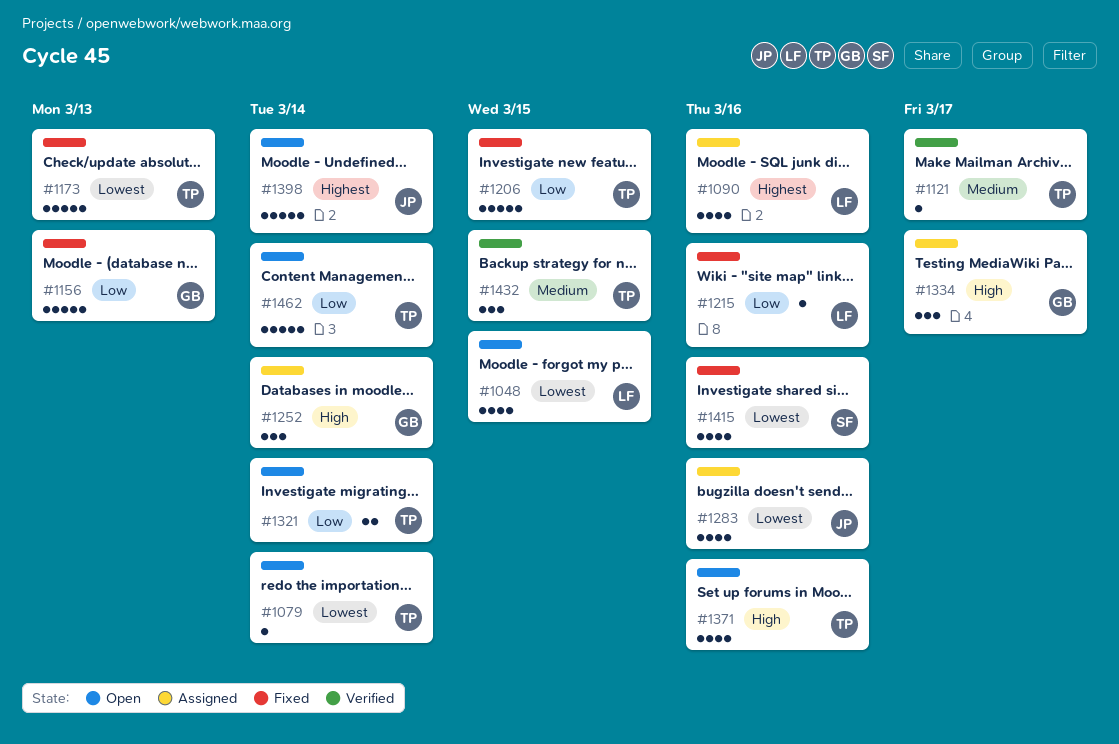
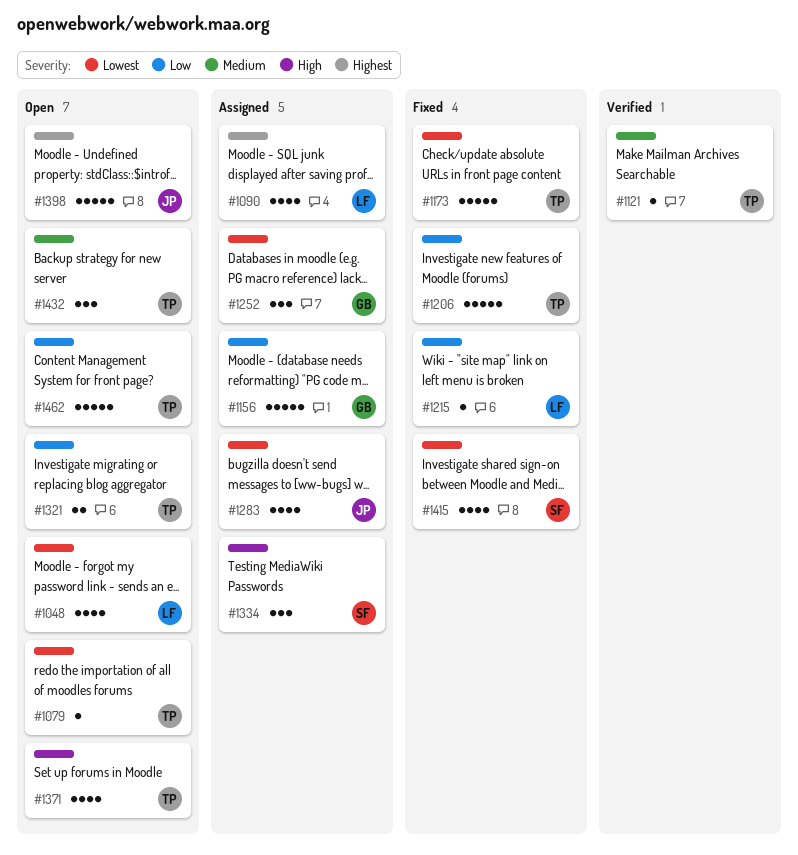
#1156, status: Fixed -> Assigned
#1252, priority: High -> Lowest
#1334, owner: GB -> SF
#1432, status: Verified -> Open

